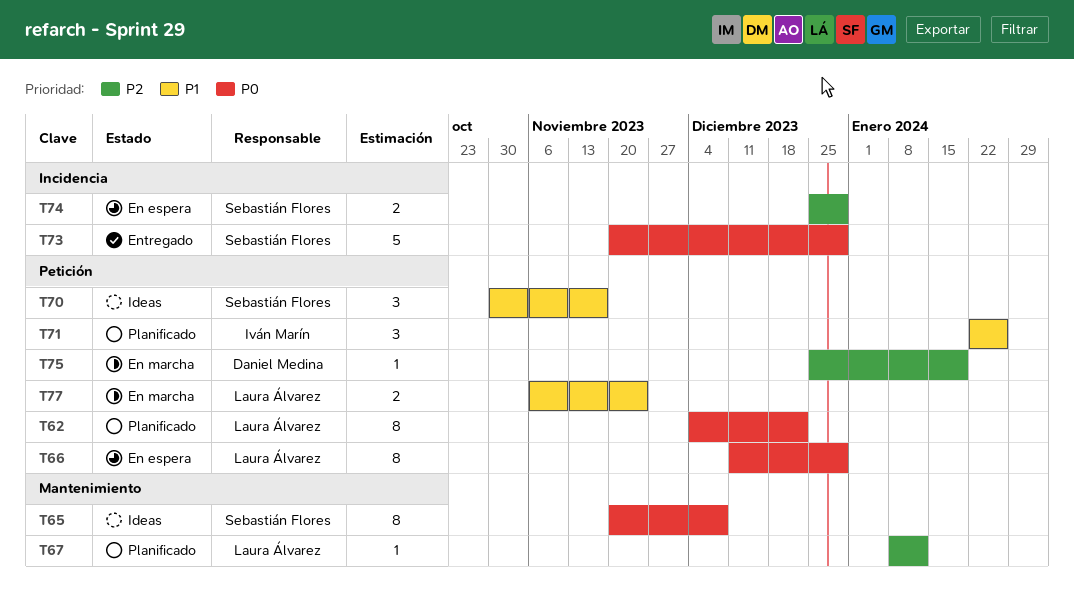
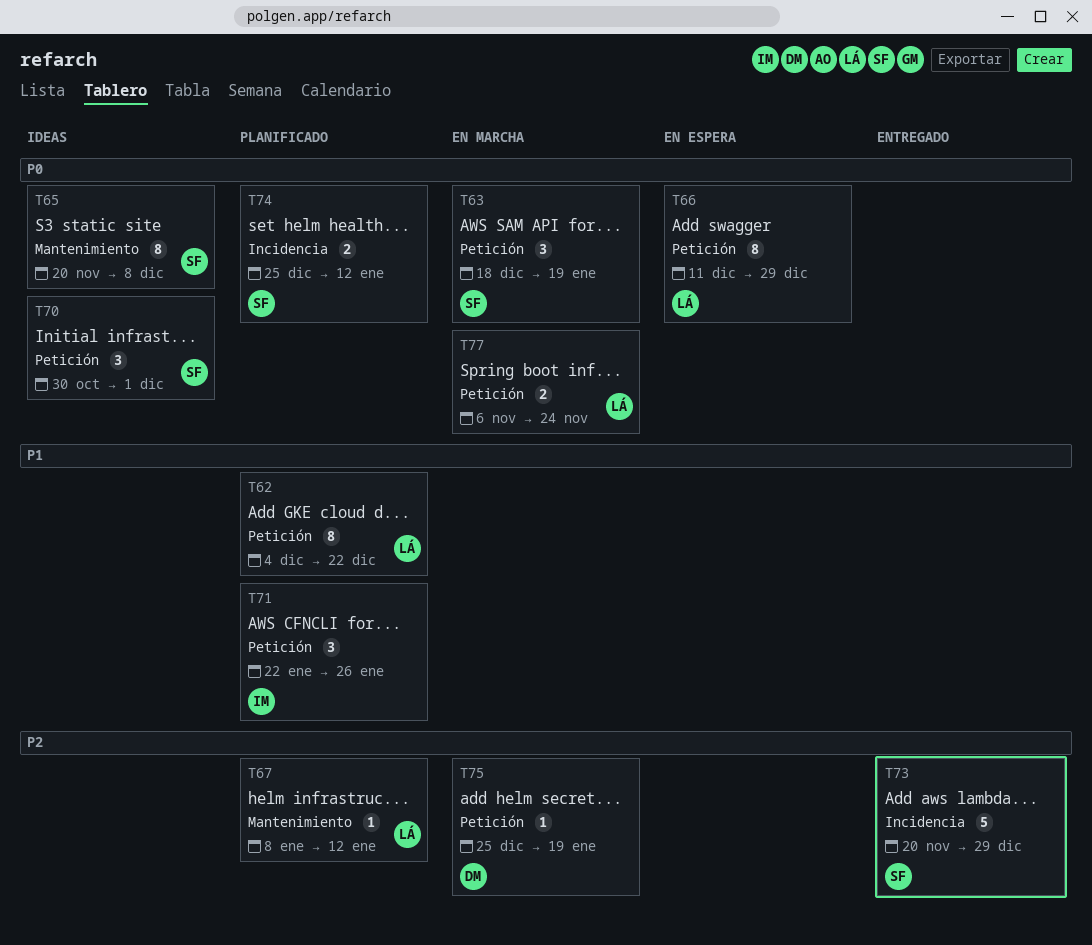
T62, priority: P0 -> P1
T63: none -> present
T70, priority: P1 -> P0
T70, due: Nov 17 -> Dec 1
T73, priority: P0 -> P2
T74, status: En espera -> Planificado
T74, priority: P2 -> P0
T74, due: Dec 29 -> Jan 12
T77, priority: P1 -> P0

